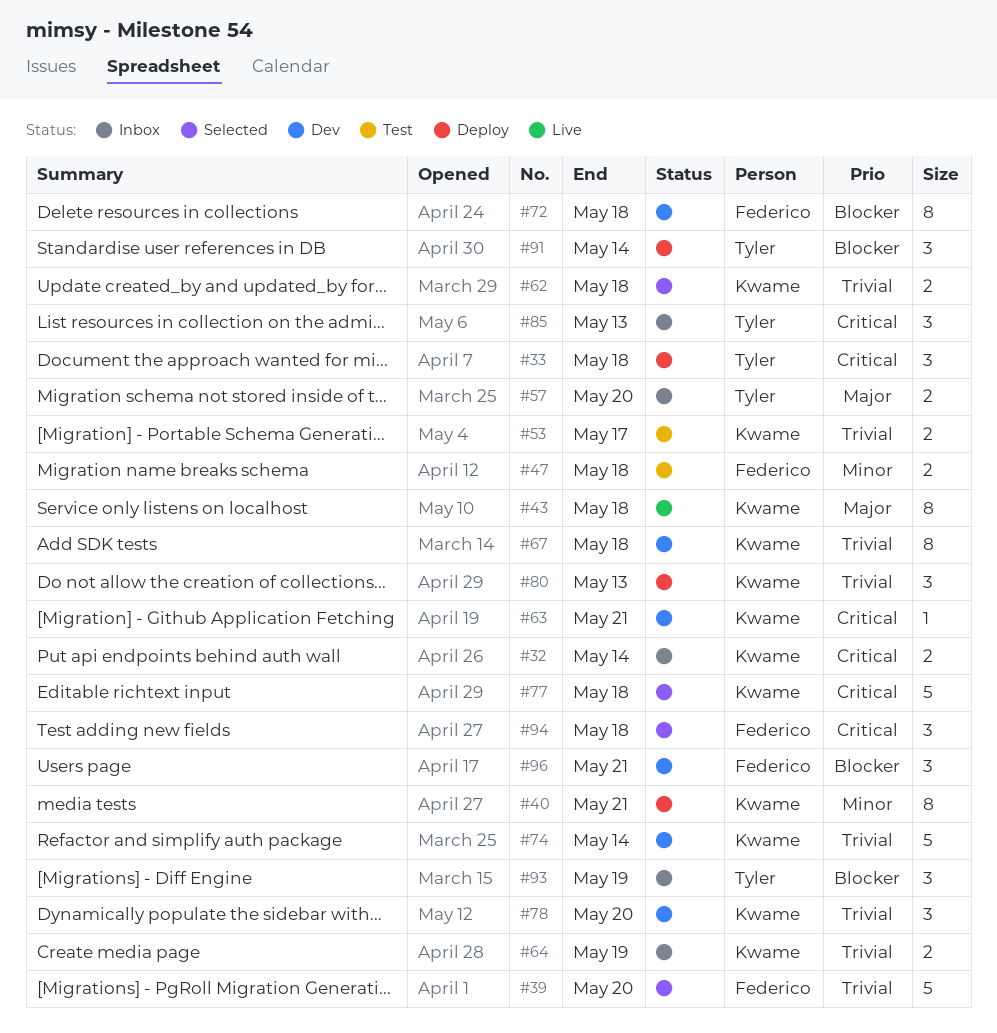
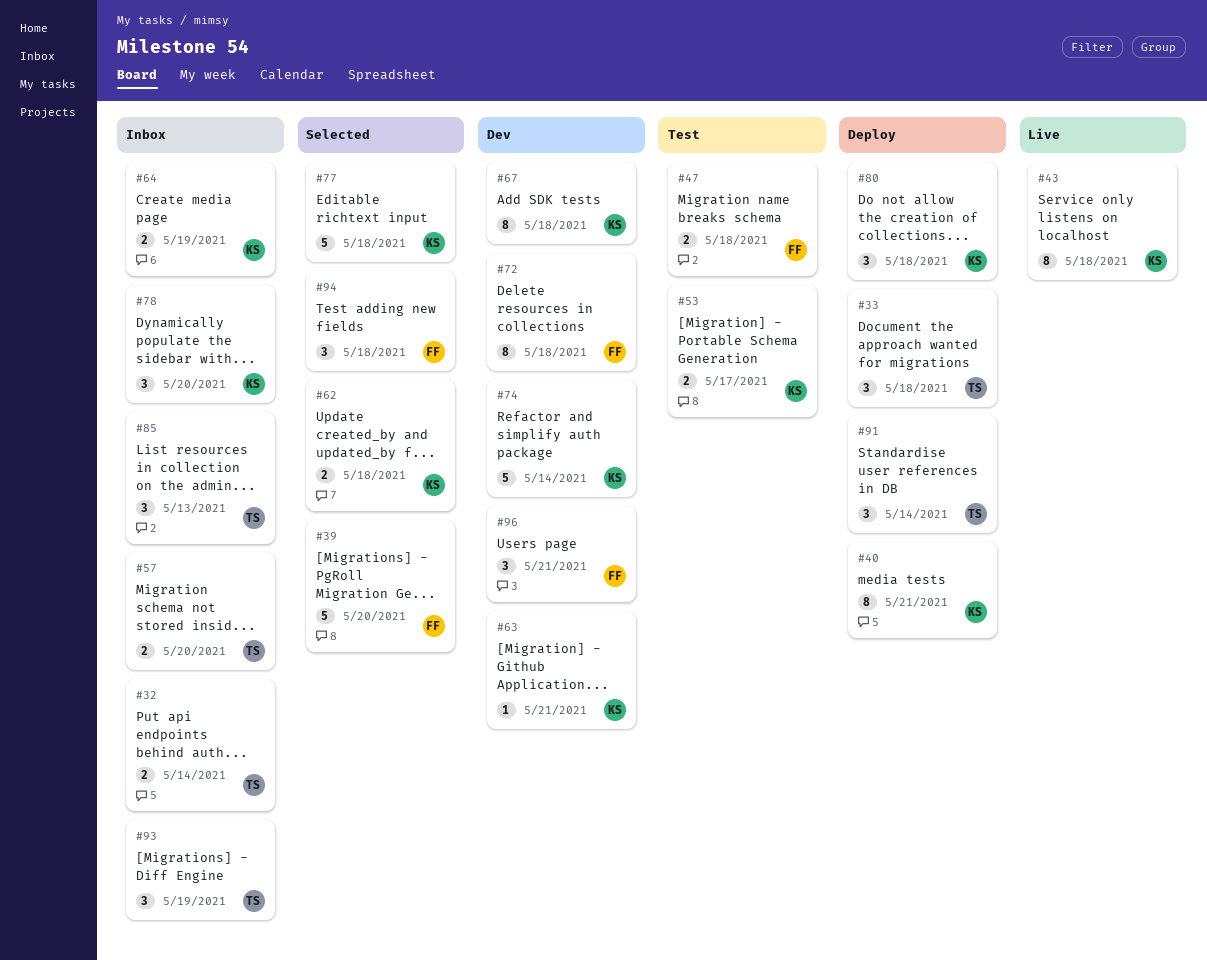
#32, owner: Kwame -> Tyler
#78, status: Dev -> Inbox
#80, due: May 13 -> May 18

